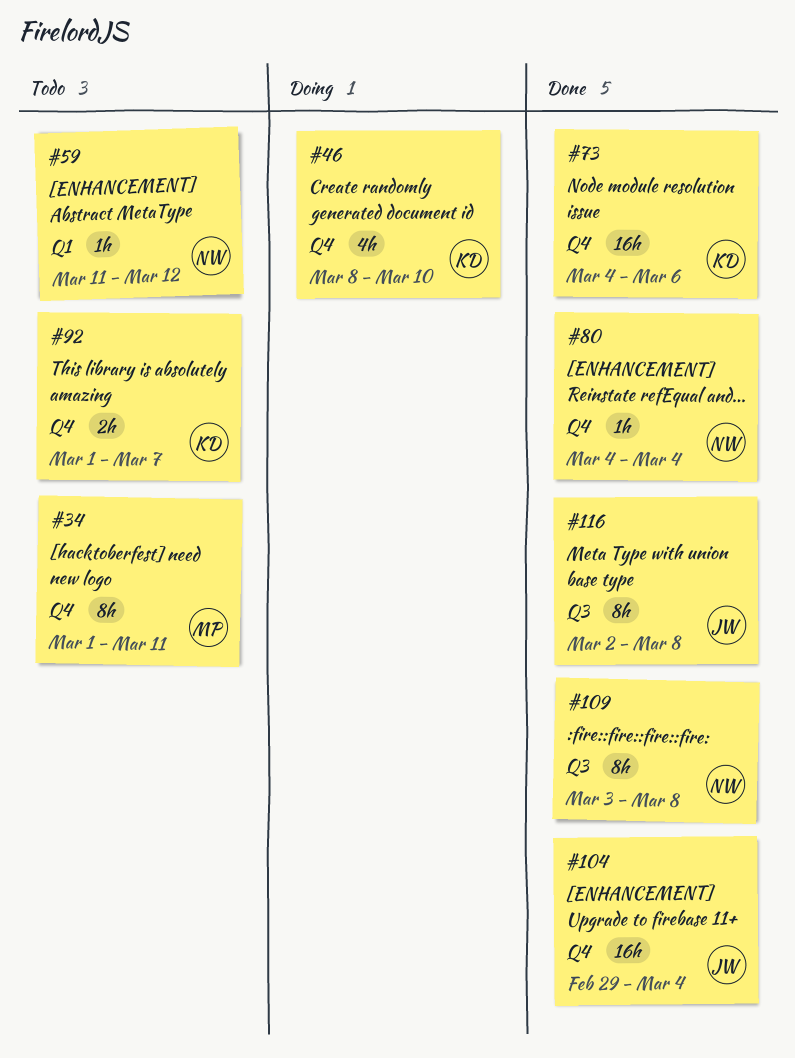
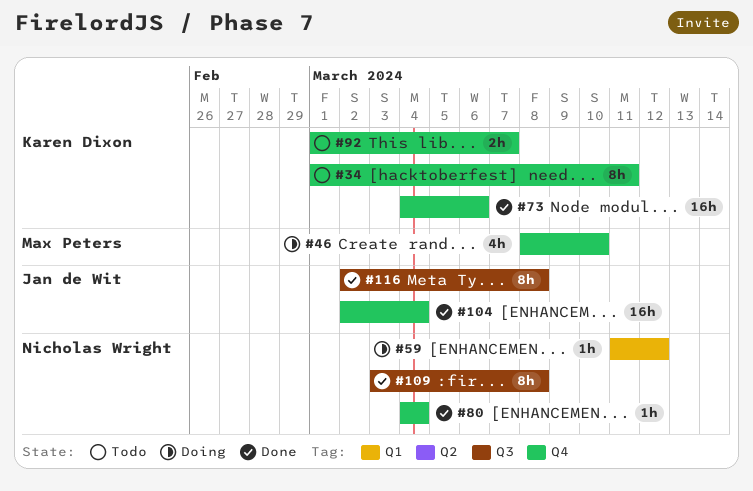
#34, owner: Max Peters -> Karen Dixon
#46, owner: Karen Dixon -> Max Peters
#59, status: Todo -> Doing
#104, start: Feb 29 -> Mar 2

